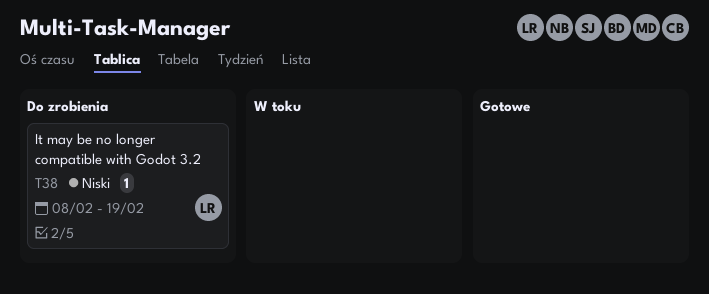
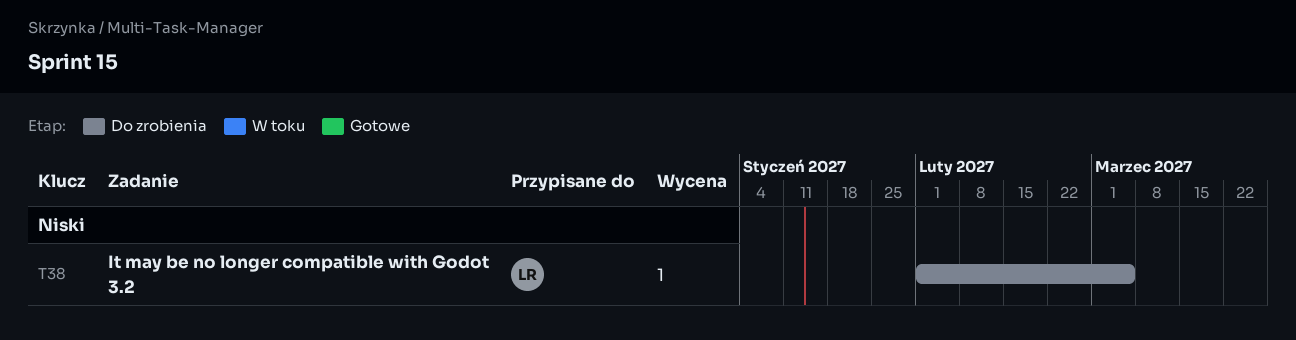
T38, start: Feb 8 -> Feb 1
T38, due: Feb 19 -> Mar 5

